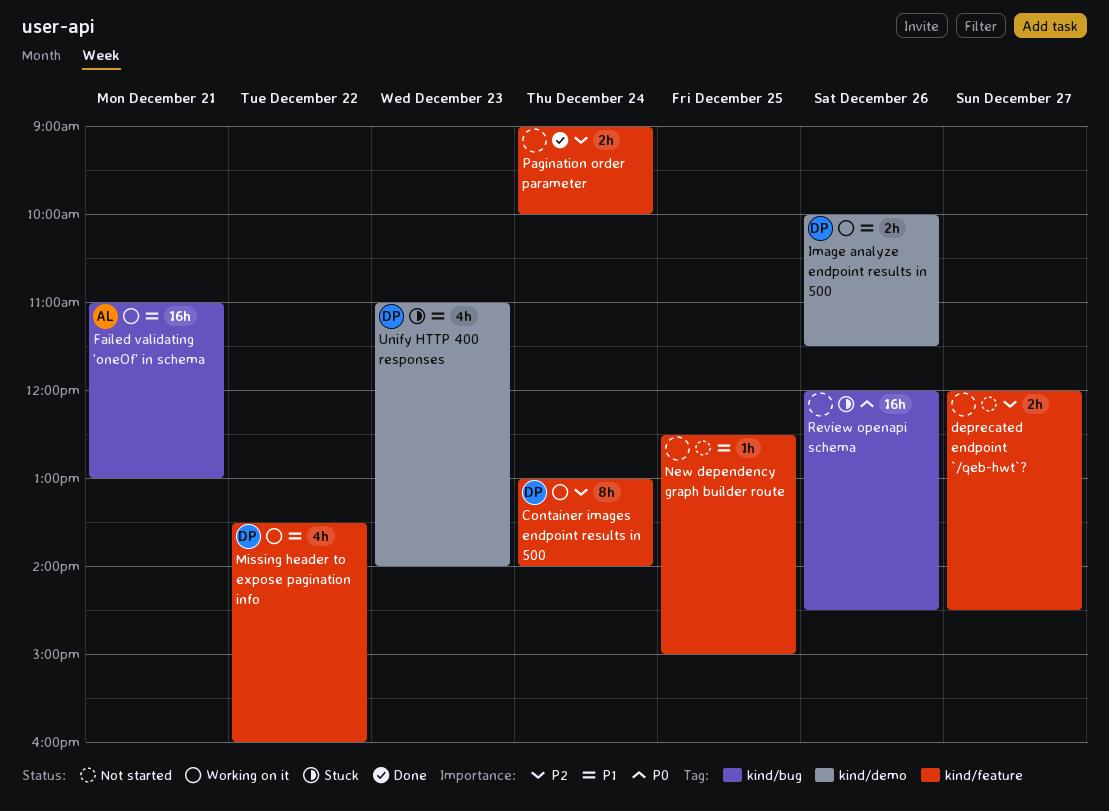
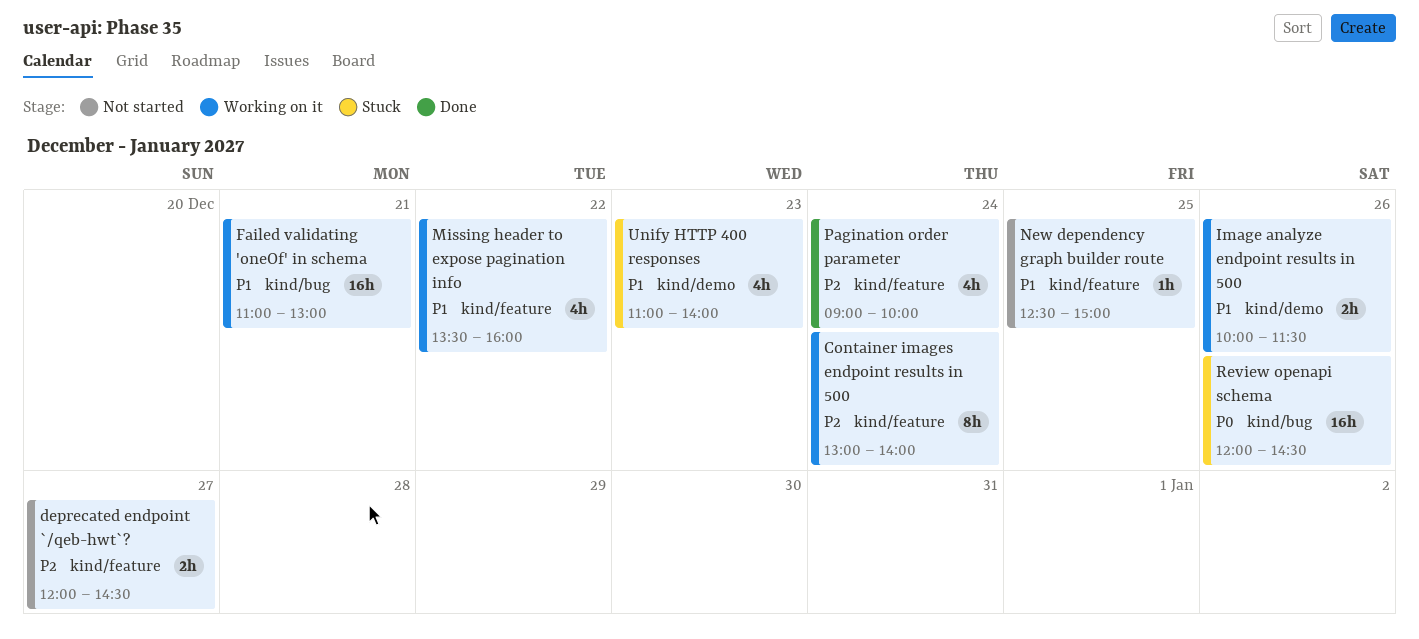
Pagination order parameter, estimate: 2h -> 4h

